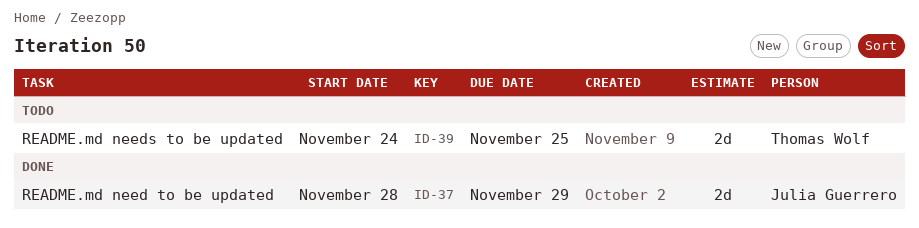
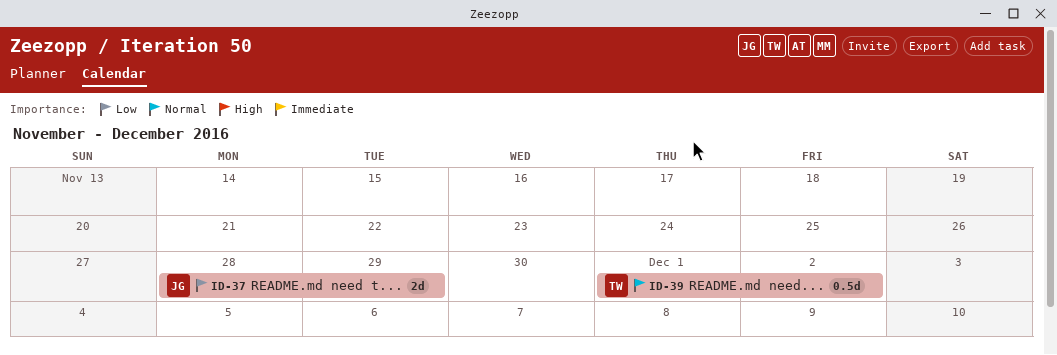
ID-39, estimate: 2d -> 0.5d
ID-39, start: Nov 24 -> Dec 1
ID-39, due: Nov 25 -> Dec 2

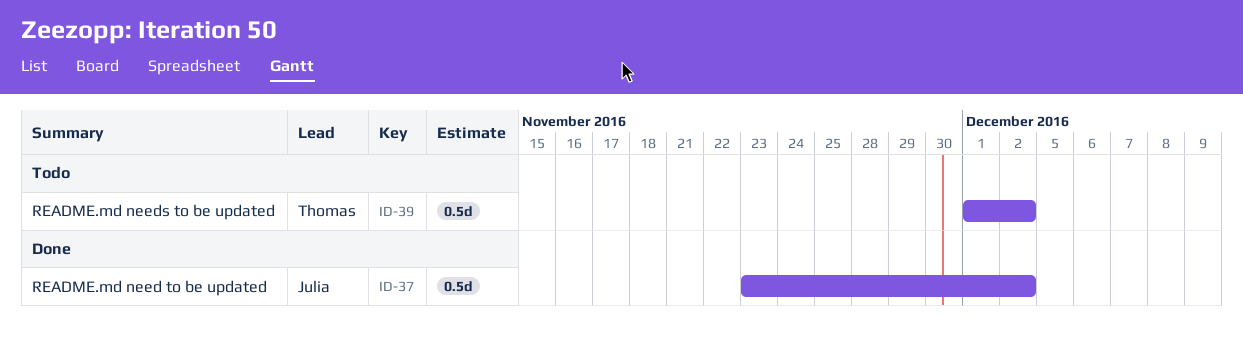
ID-37, estimate: 2d -> 0.5d
ID-37, start: Nov 28 -> Nov 23
ID-37, due: Nov 29 -> Dec 2

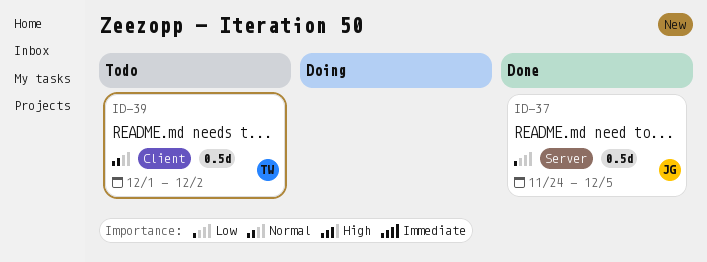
ID-37, start: Nov 23 -> Nov 24
ID-37, due: Dec 2 -> Dec 5

